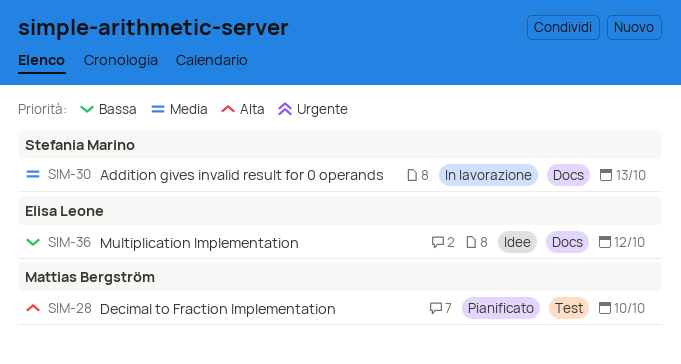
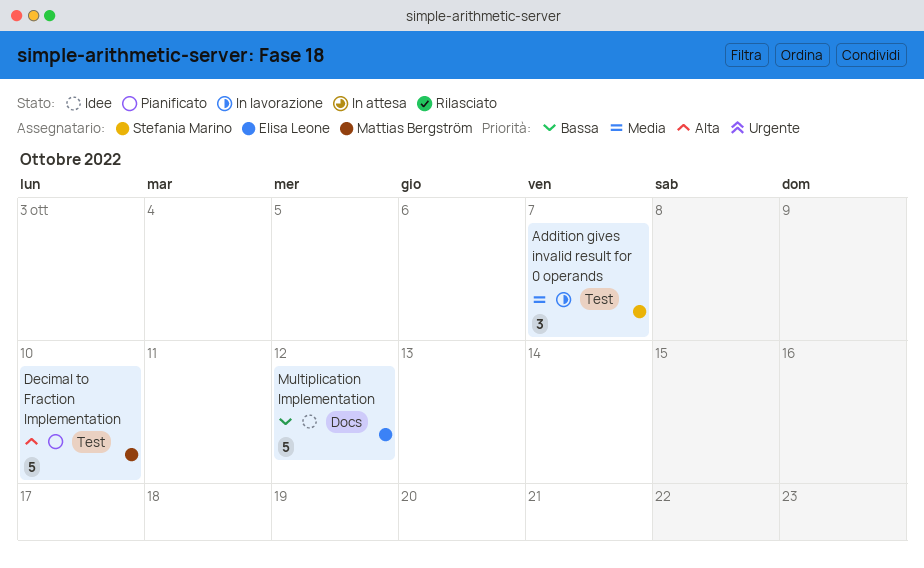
Addition gives invalid result for 0 operands, label: Docs -> Test
Addition gives invalid result for 0 operands, due: Oct 13 -> Oct 7

